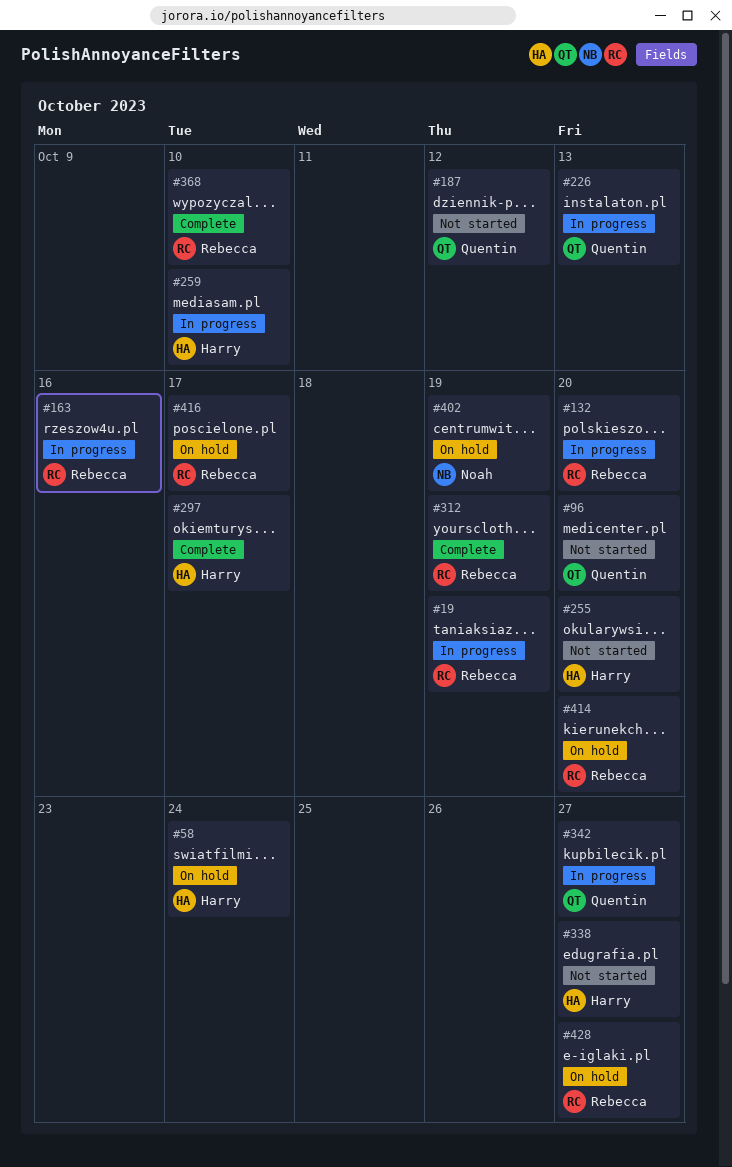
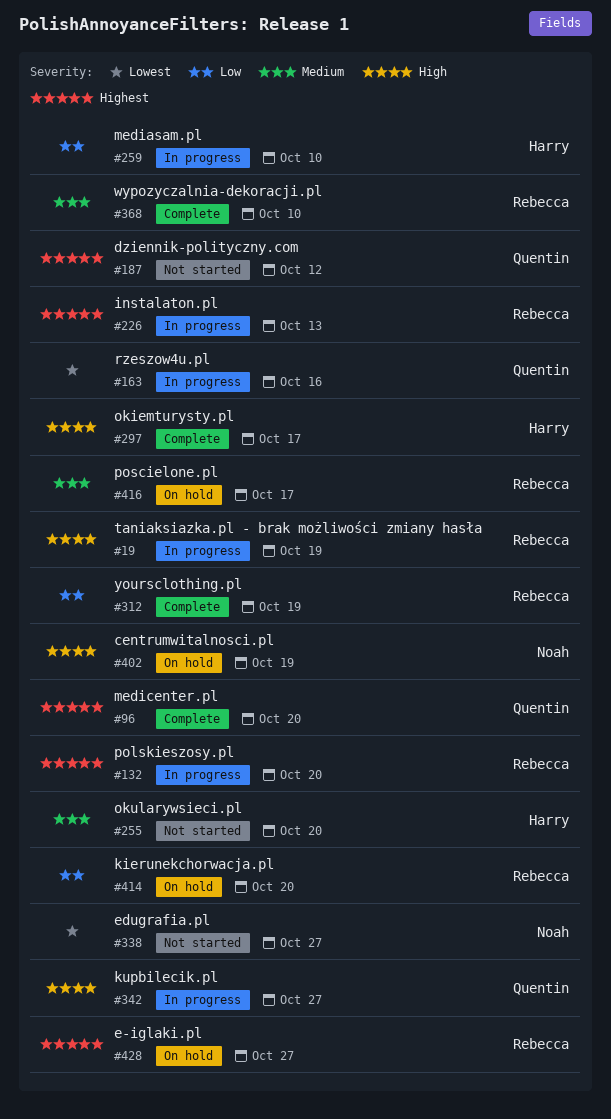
#58: present -> none
#96, status: Not started -> Complete
#163, owner: Rebecca -> Quentin
#226, owner: Quentin -> Rebecca
#338, owner: Harry -> Noah

